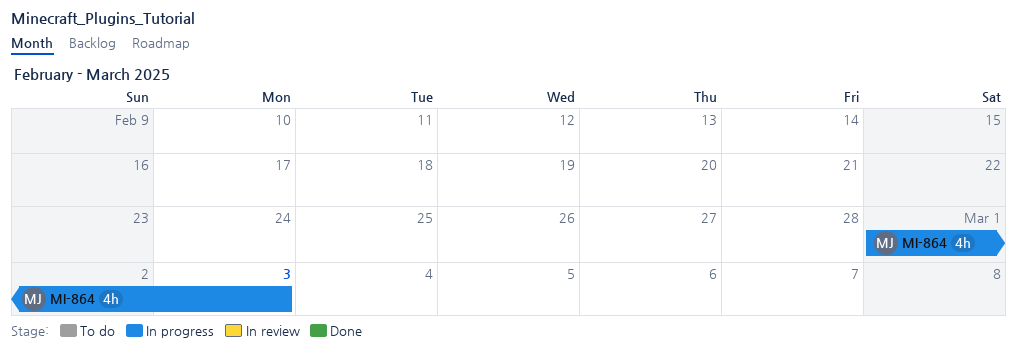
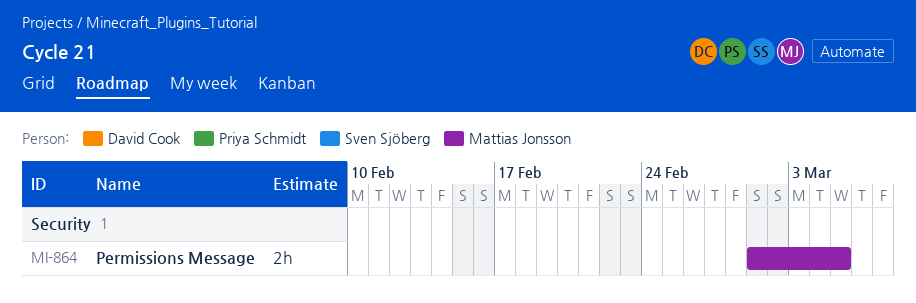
MI-864, estimate: 4h -> 2h
MI-864, due: Mar 3 -> Mar 5

